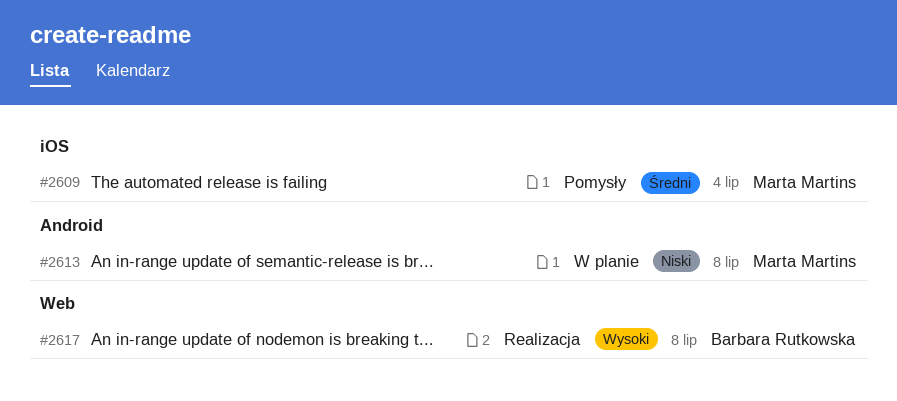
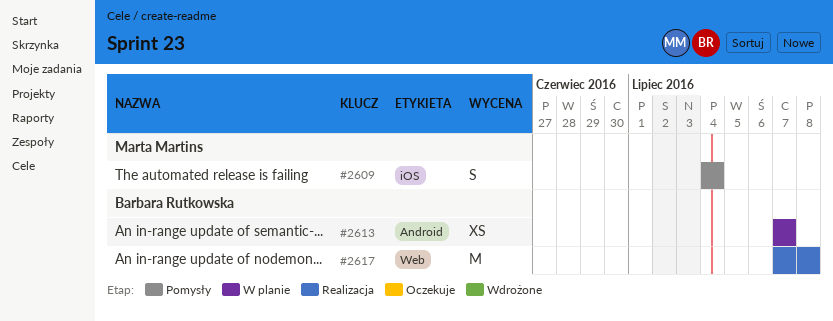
#2613, owner: Marta Martins -> Barbara Rutkowska
#2613, due: Jul 8 -> Jul 7

